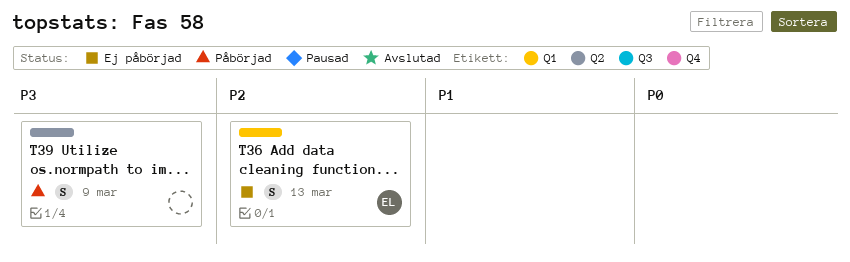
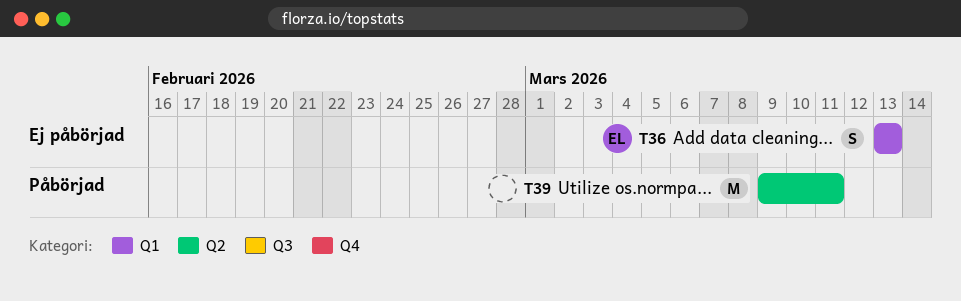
T39, estimate: S -> M
T39, due: Mar 9 -> Mar 11

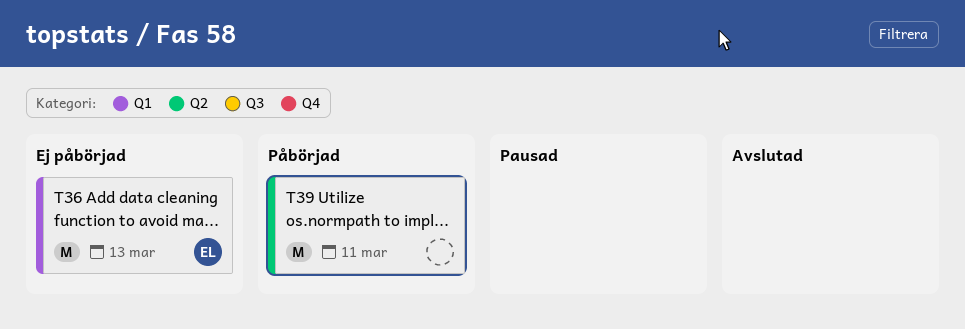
T36, estimate: S -> M

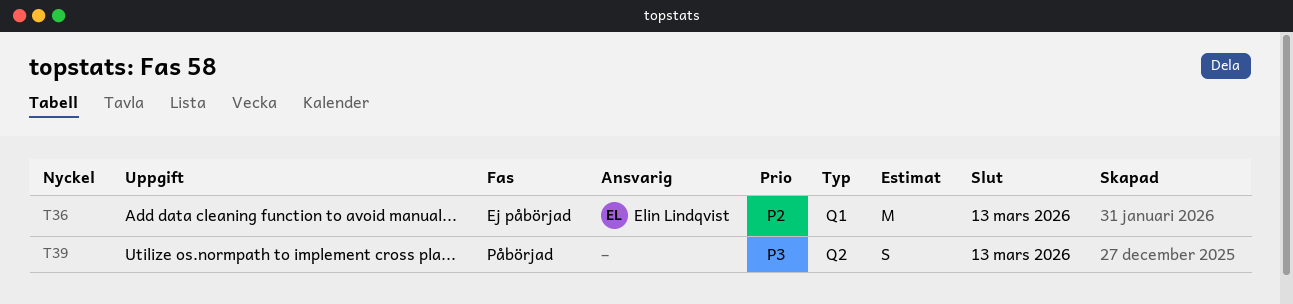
T39, estimate: M -> S
T39, due: Mar 11 -> Mar 13

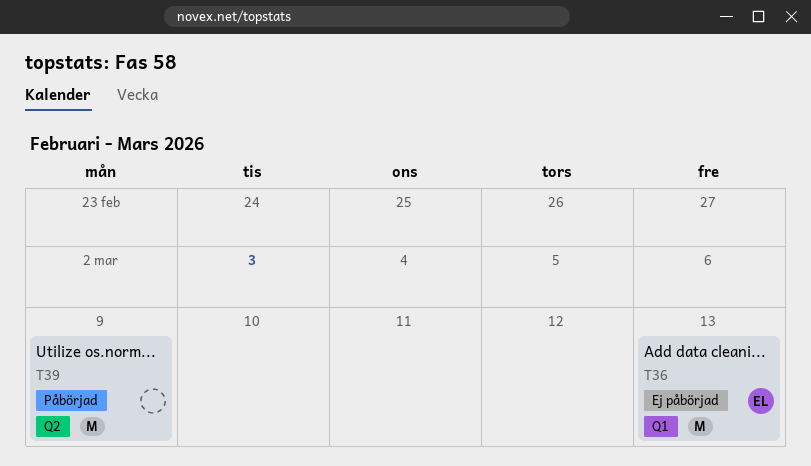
T39, estimate: S -> M
T39, due: Mar 13 -> Mar 9

